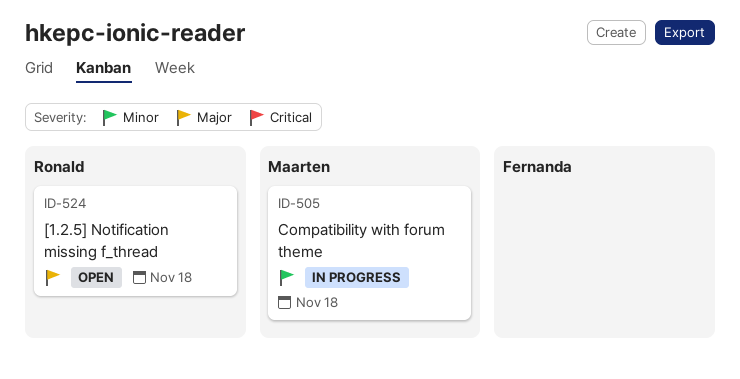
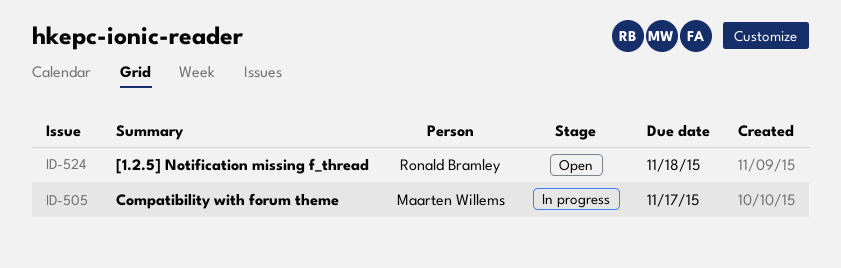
ID-505, due: Nov 18 -> Nov 17

